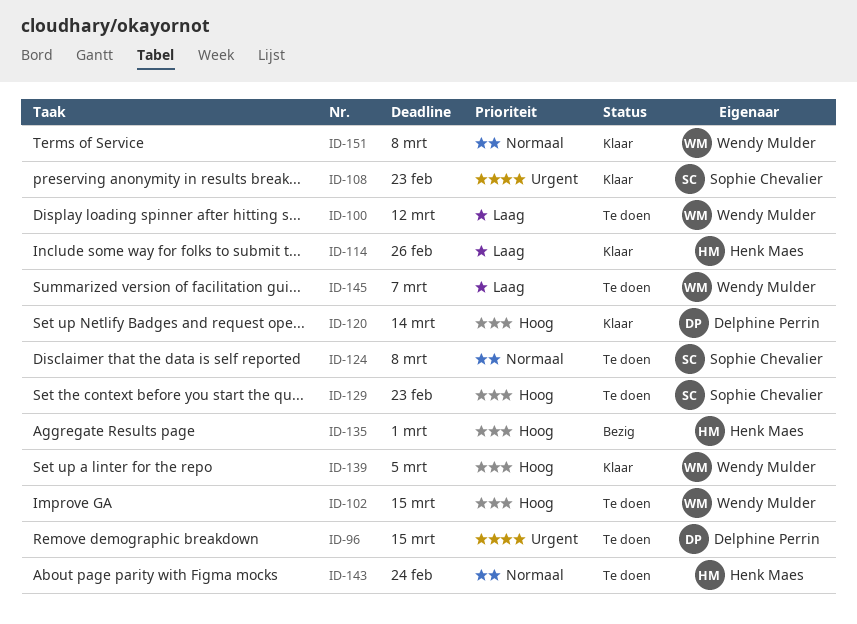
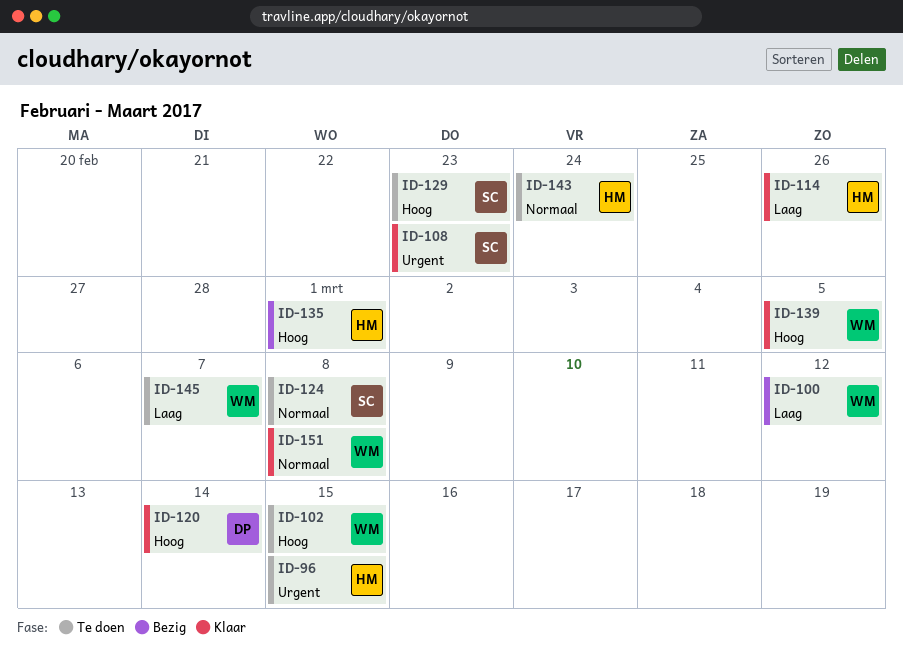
ID-96, owner: Delphine Perrin -> Henk Maes
ID-100, status: Te doen -> Bezig

